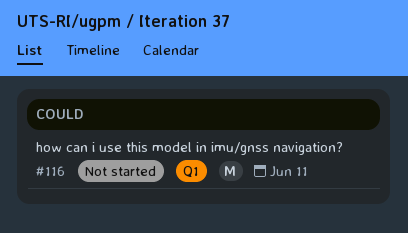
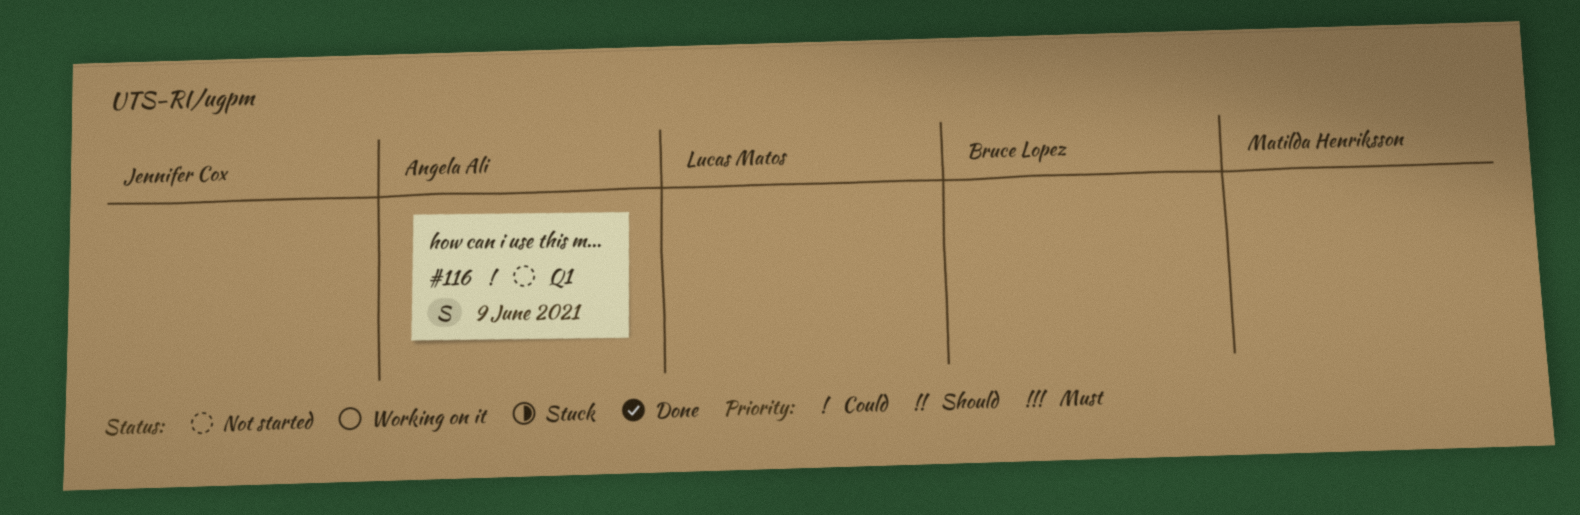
#116, estimate: M -> S
#116, due: Jun 11 -> Jun 9

